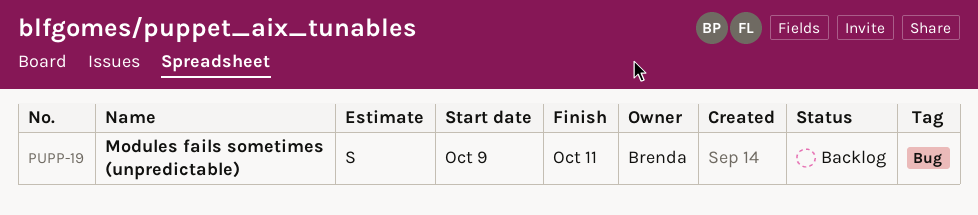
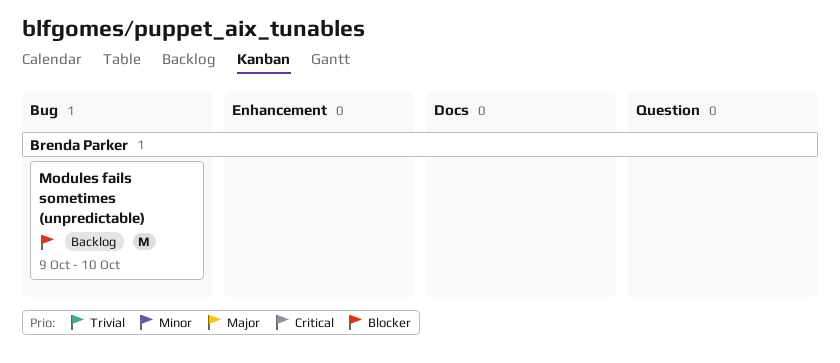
Modules fails sometimes (unpredictable), estimate: S -> M
Modules fails sometimes (unpredictable), due: Oct 11 -> Oct 10

